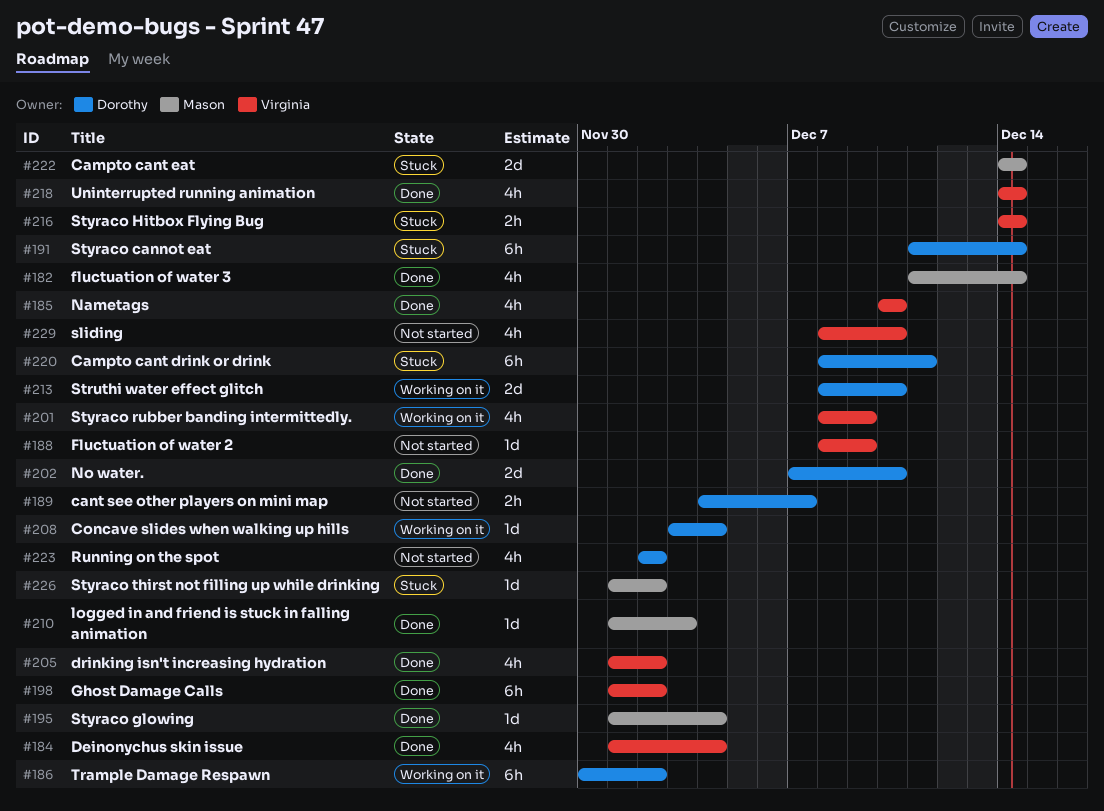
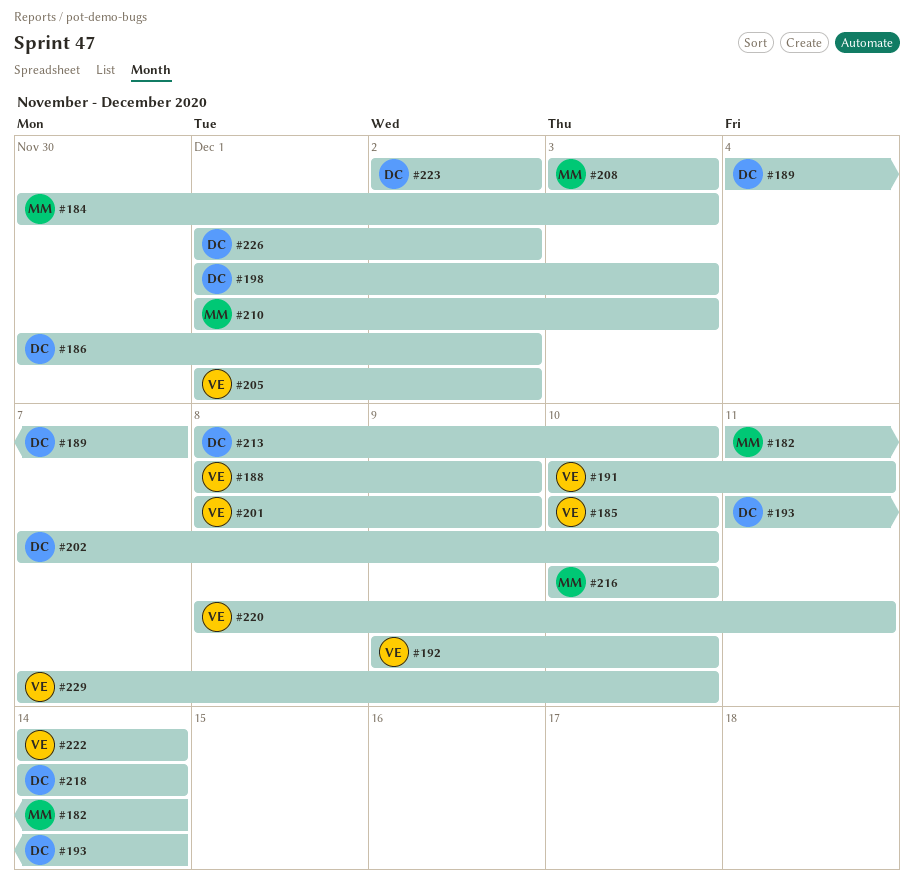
#184, owner: Virginia -> Mason
#184, start: Dec 1 -> Nov 30
#184, due: Dec 4 -> Dec 3
#191, owner: Dorothy -> Virginia
#191, start: Dec 11 -> Dec 10
#191, due: Dec 14 -> Dec 11
#192: none -> present
#193: none -> present
#195: present -> none
#198, owner: Virginia -> Dorothy
#198, due: Dec 2 -> Dec 3
#208, owner: Dorothy -> Mason
#208, due: Dec 4 -> Dec 3
#216, owner: Virginia -> Mason
#216, start: Dec 14 -> Dec 10
#216, due: Dec 14 -> Dec 10
#218, owner: Virginia -> Dorothy
#220, owner: Dorothy -> Virginia
#222, owner: Mason -> Virginia
#226, owner: Mason -> Dorothy
#229, start: Dec 8 -> Dec 7

